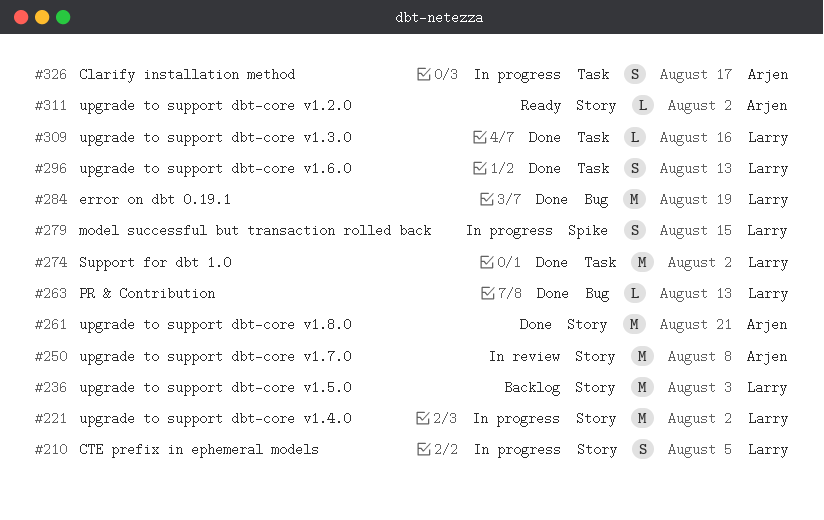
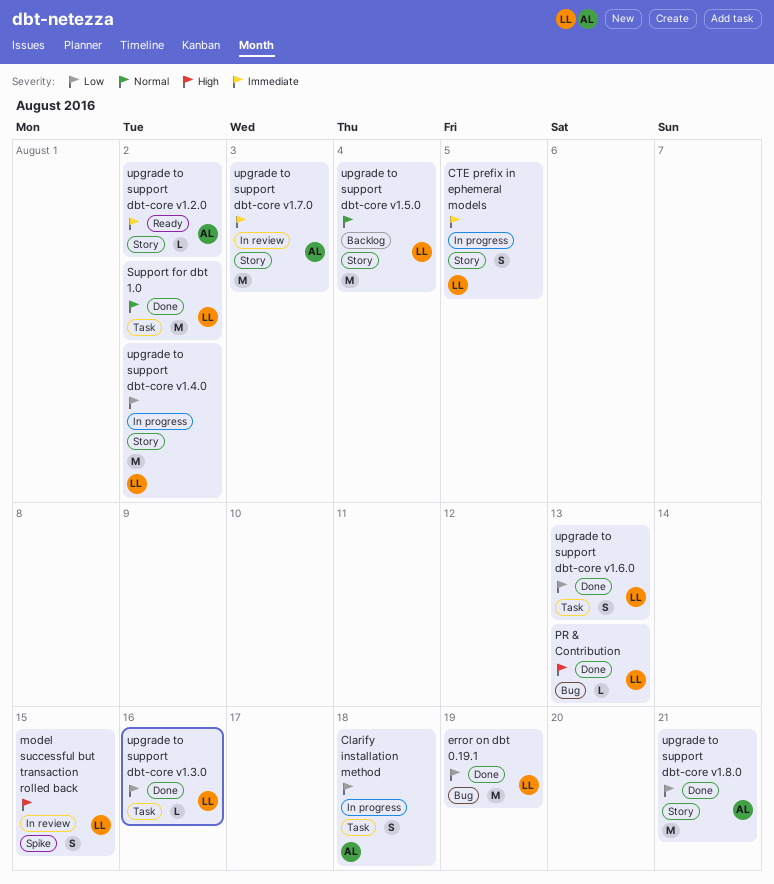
Clarify installation method, due: Aug 17 -> Aug 18
model successful but transaction rolled back, status: In progress -> In review
upgrade to support dbt-core v1.5.0, due: Aug 3 -> Aug 4
upgrade to support dbt-core v1.7.0, due: Aug 8 -> Aug 3

